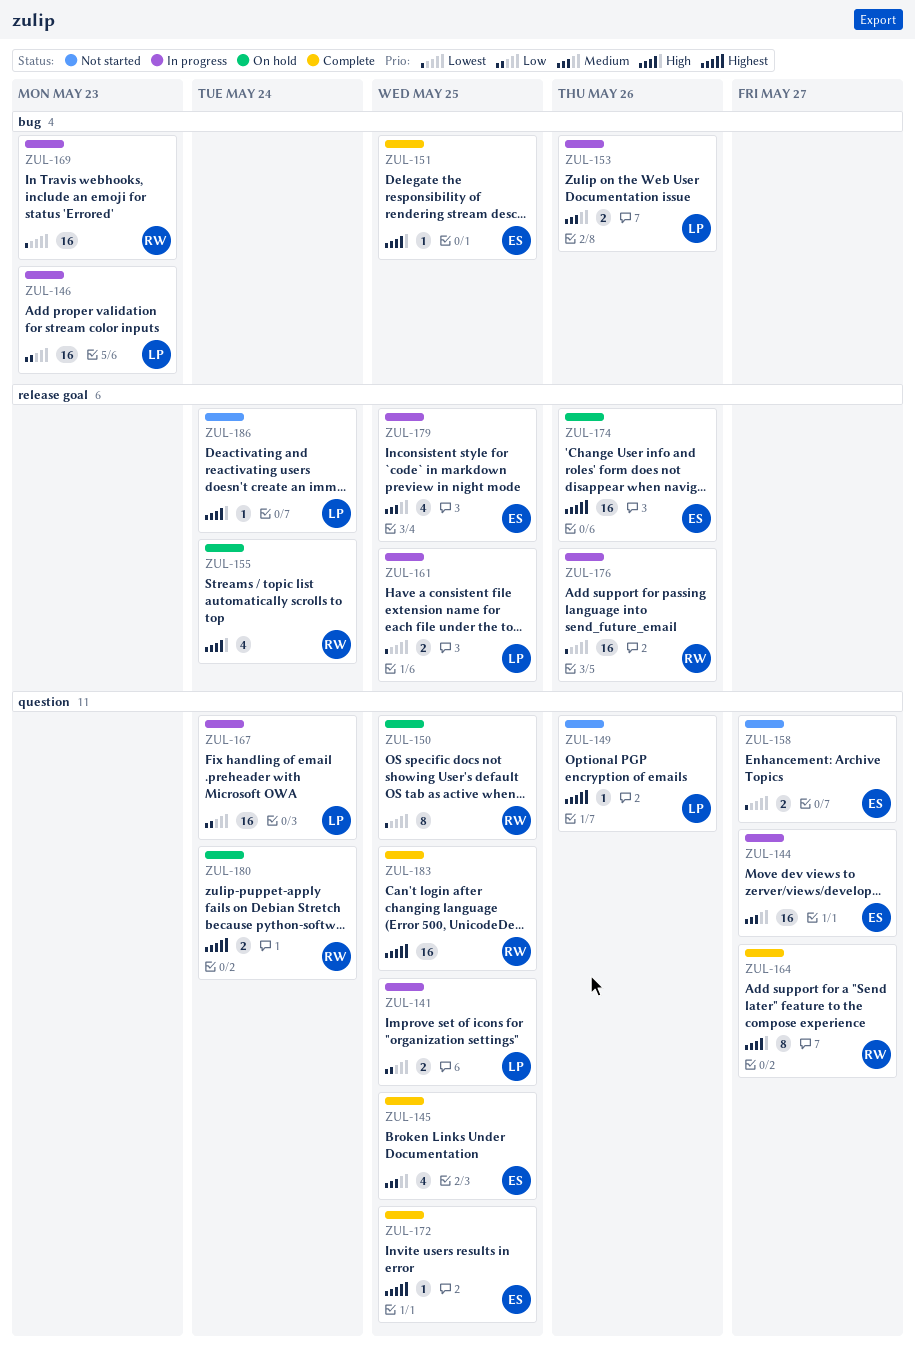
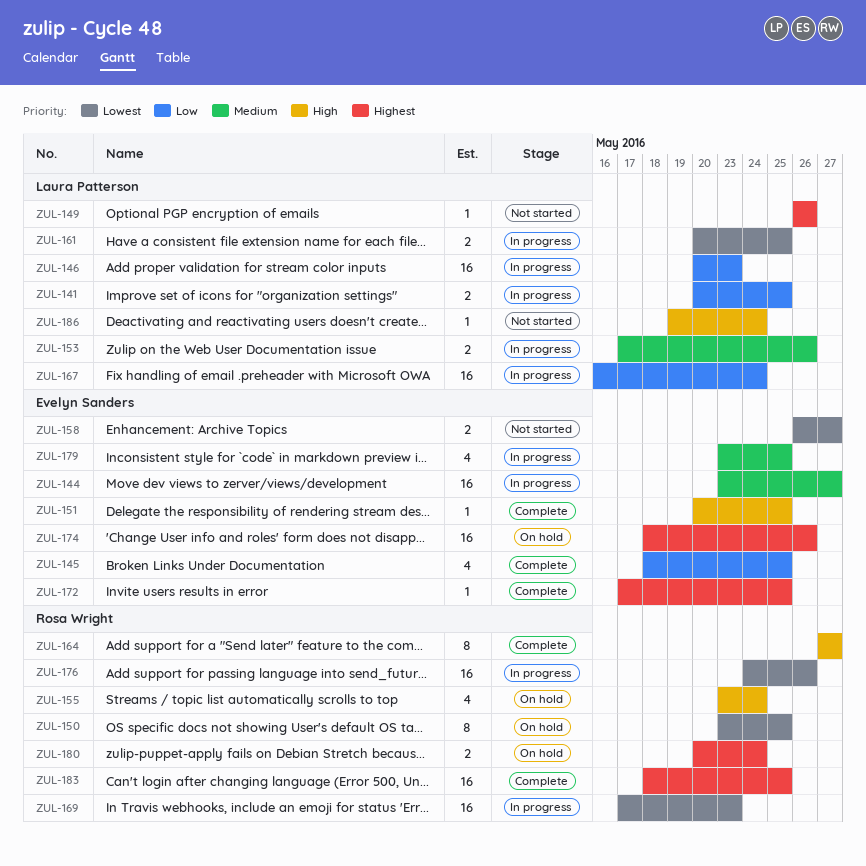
ZUL-145, priority: Medium -> Low

